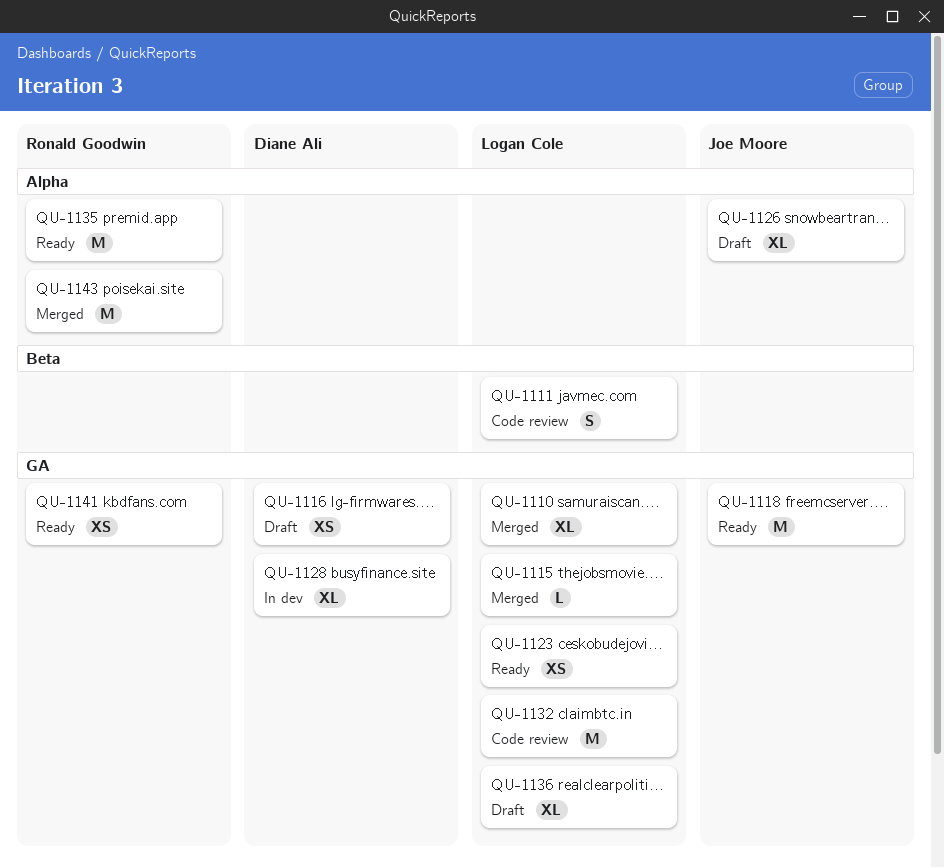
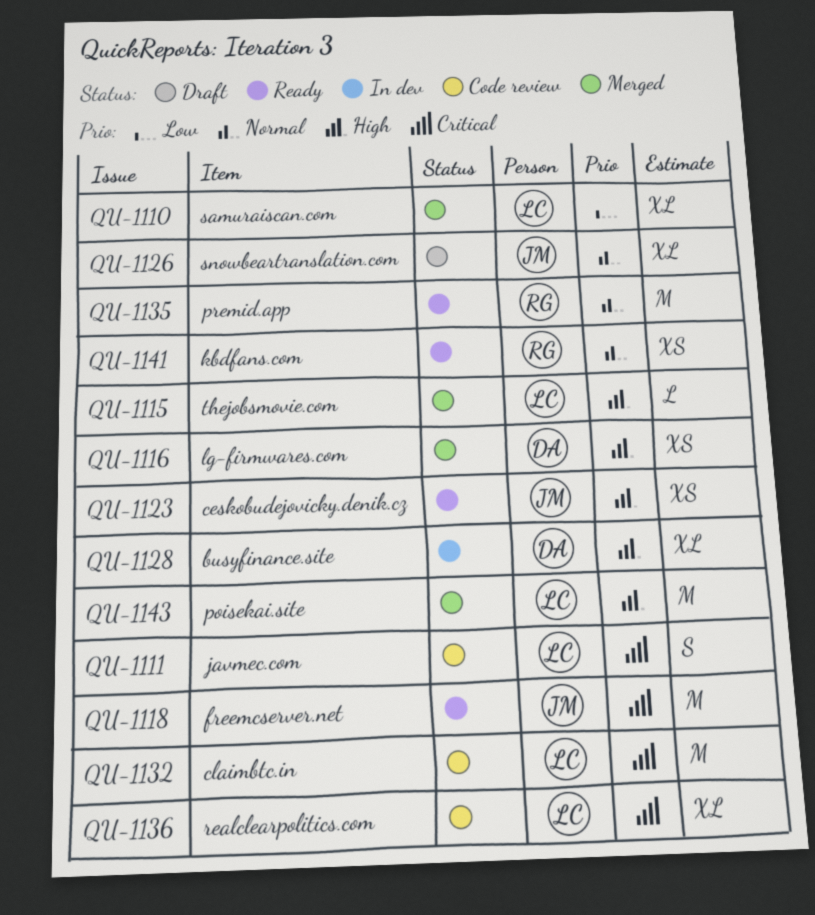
QU-1116, status: Draft -> Merged
QU-1123, owner: Logan Cole -> Joe Moore
QU-1136, status: Draft -> Code review
QU-1143, owner: Ronald Goodwin -> Logan Cole

